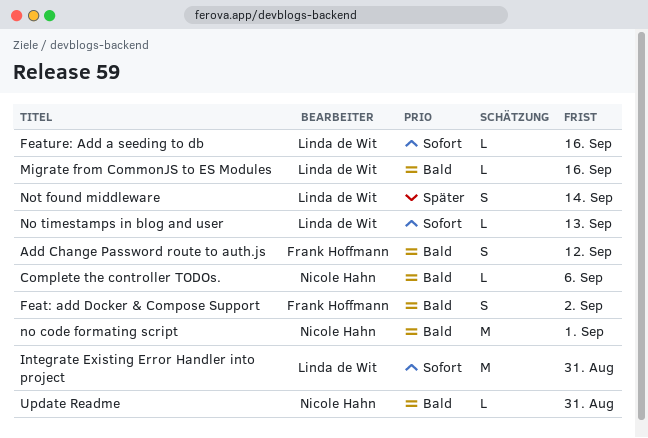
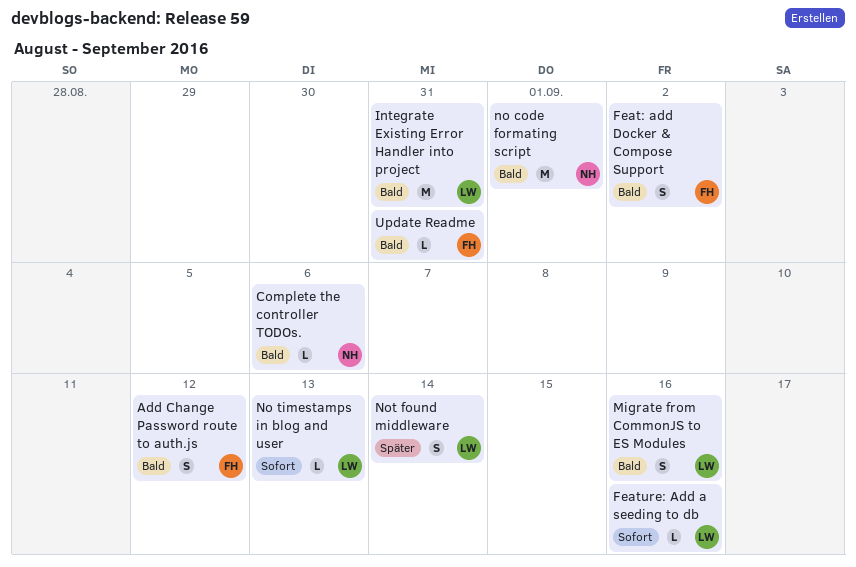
Integrate Existing Error Handler into project, priority: Sofort -> Bald
Migrate from CommonJS to ES Modules, estimate: L -> S
Update Readme, owner: Nicole Hahn -> Frank Hoffmann

